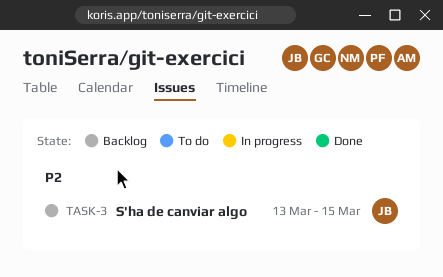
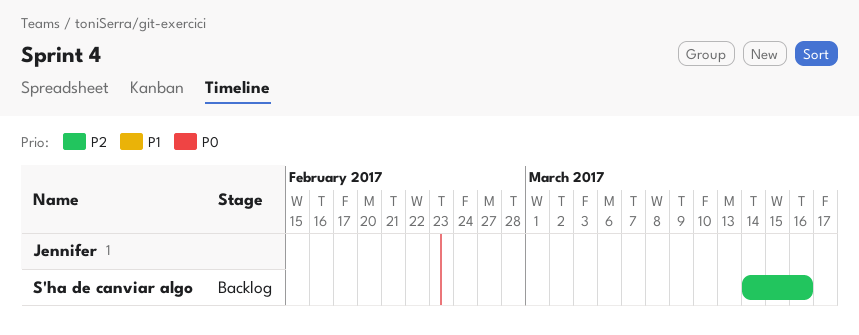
S'ha de canviar algo, start: Mar 13 -> Mar 14
S'ha de canviar algo, due: Mar 15 -> Mar 16

